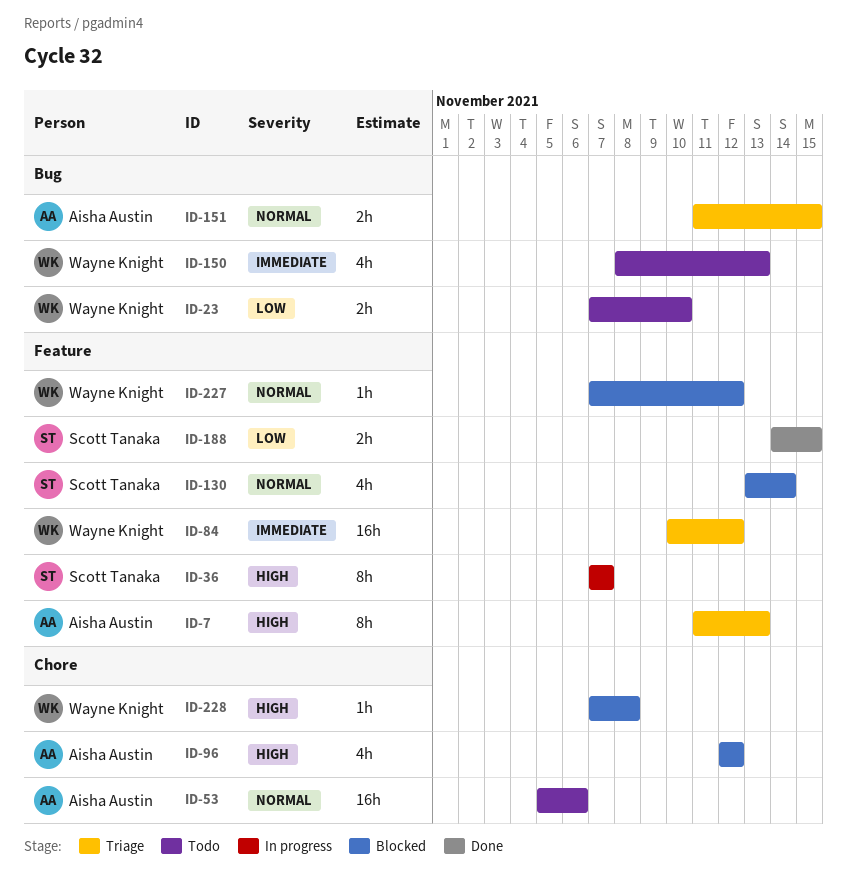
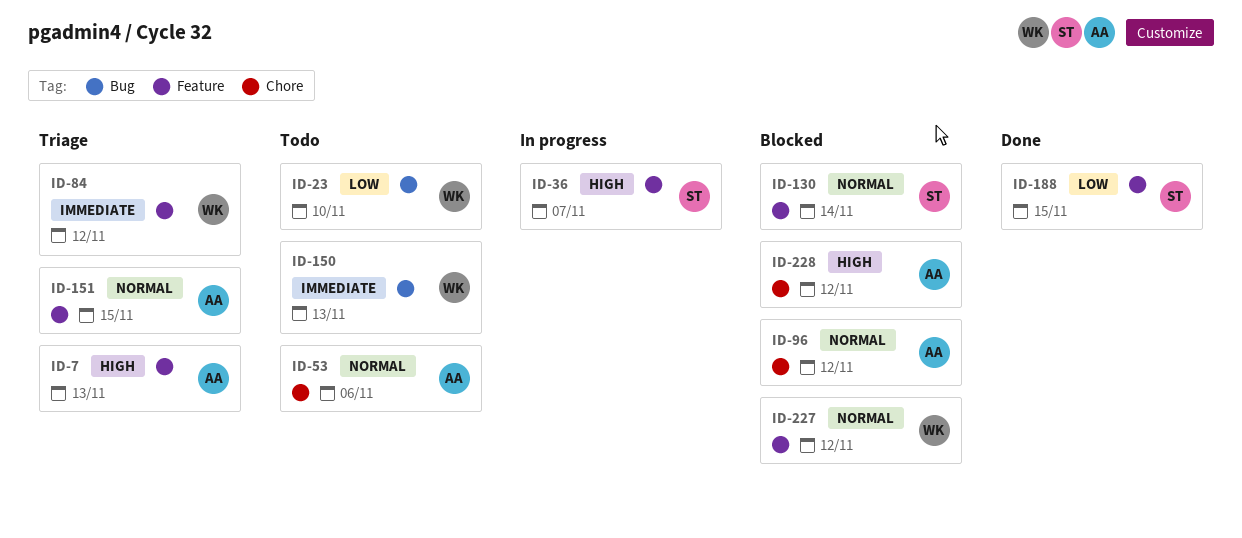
ID-96, priority: High -> Normal
ID-151, label: Bug -> Feature
ID-228, owner: Wayne Knight -> Aisha Austin
ID-228, due: Nov 8 -> Nov 12

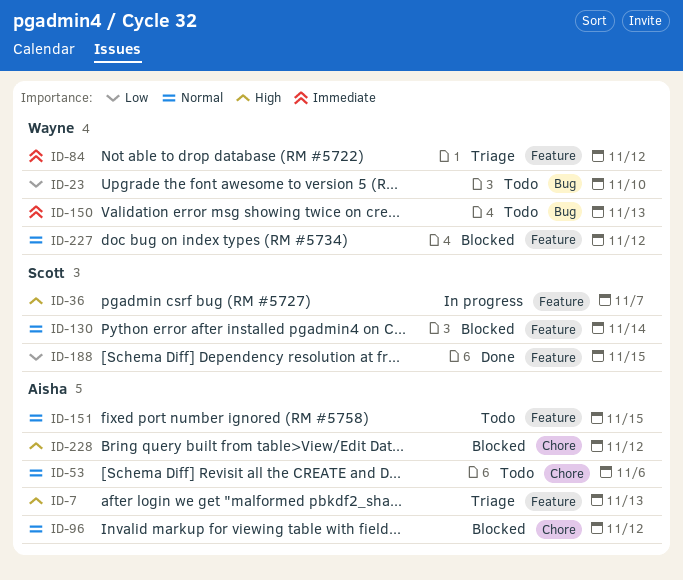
ID-151, status: Triage -> Todo

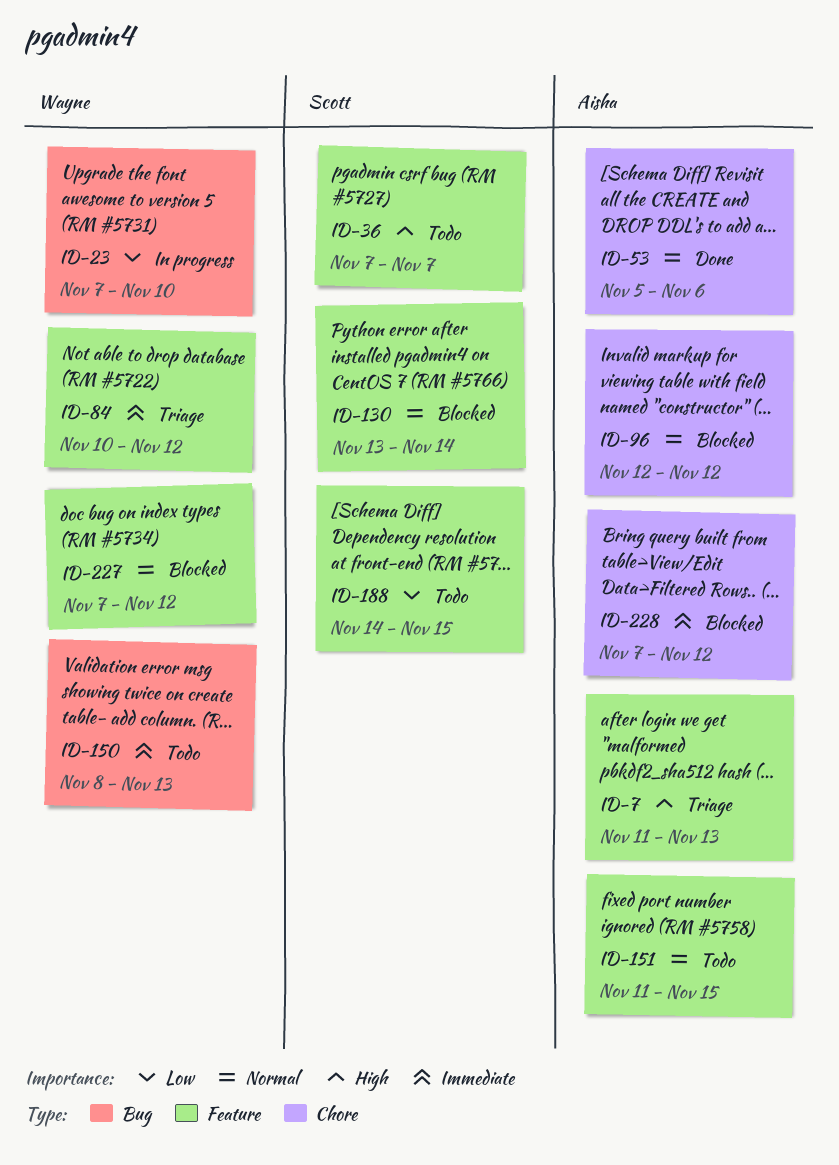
ID-23, status: Todo -> In progress
ID-36, status: In progress -> Todo
ID-53, status: Todo -> Done
ID-188, status: Done -> Todo
ID-228, priority: High -> Immediate

